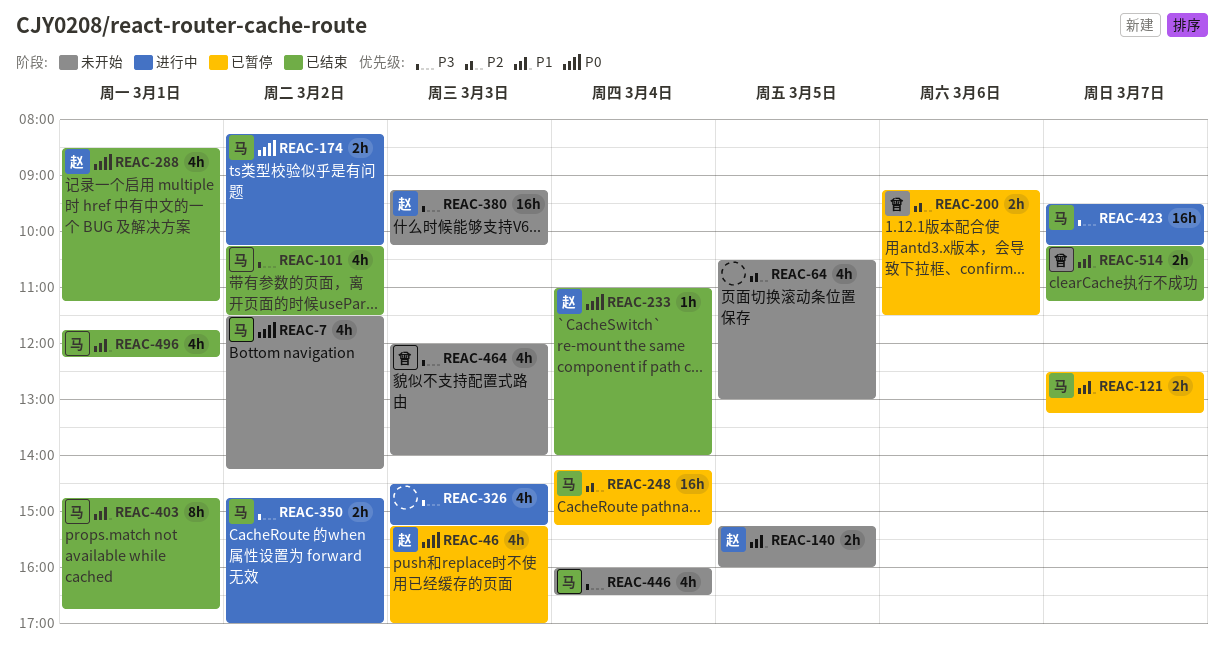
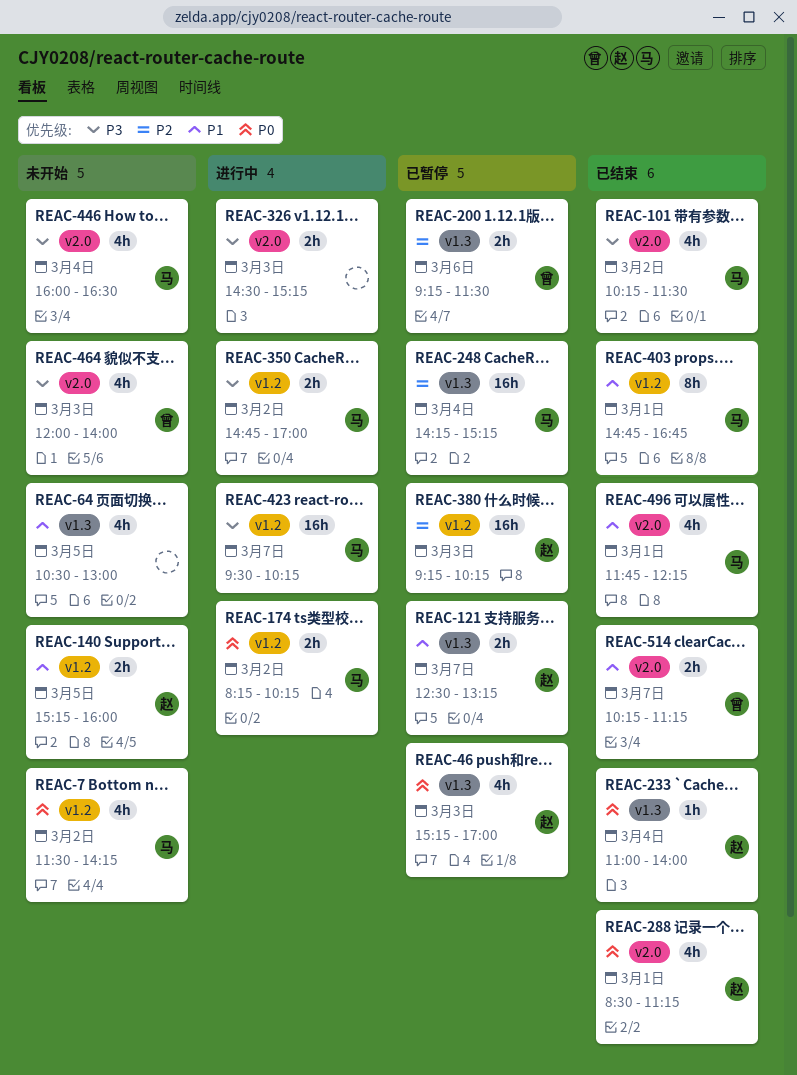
REAC-64, priority: P2 -> P1
REAC-121, owner: 马 -> 赵
REAC-326, estimate: 4h -> 2h
REAC-380, status: 未开始 -> 已暂停
REAC-380, priority: P3 -> P2

